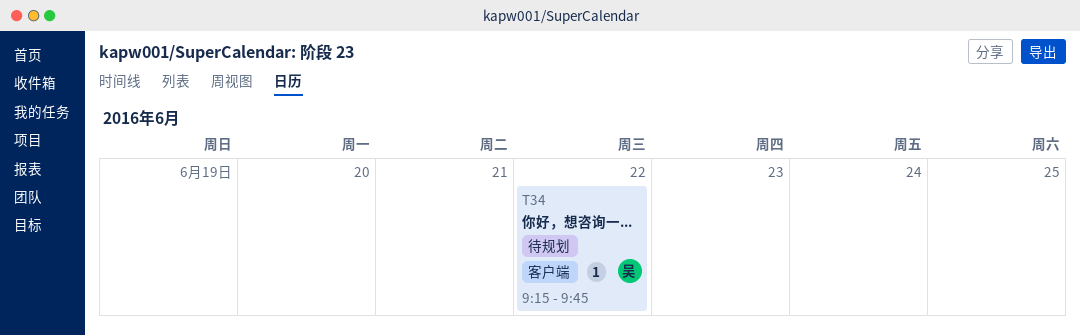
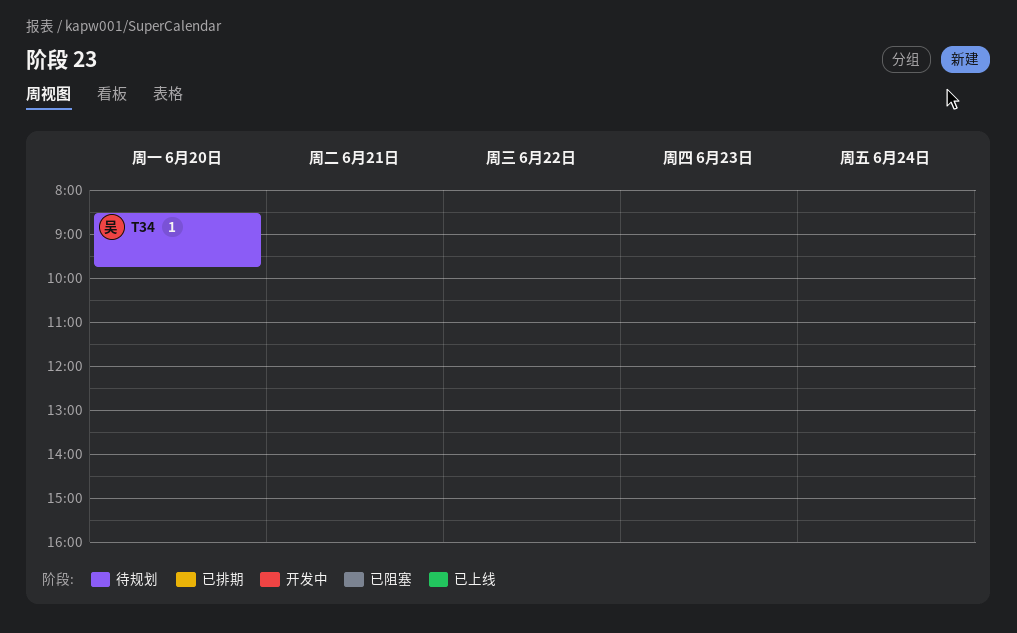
T34, day: Jun 22 -> Jun 20
T34, begins: 09:15 -> 08:30

